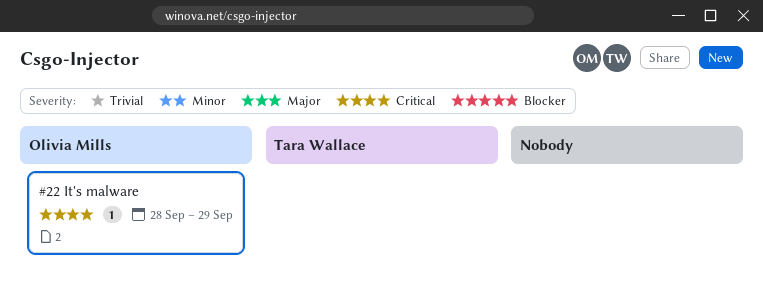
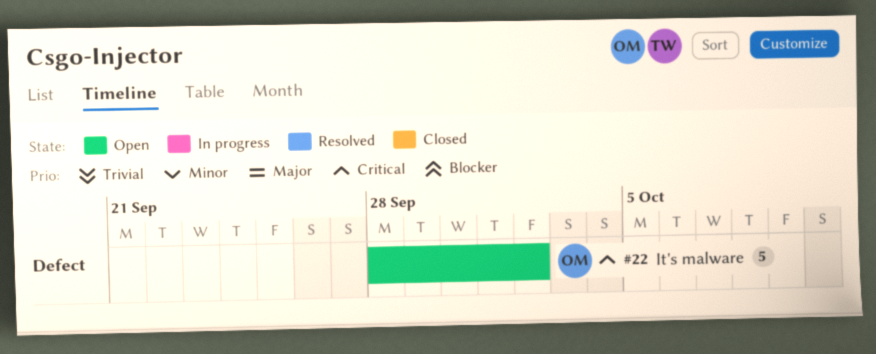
#22, estimate: 1 -> 5
#22, due: Sep 29 -> Oct 2

